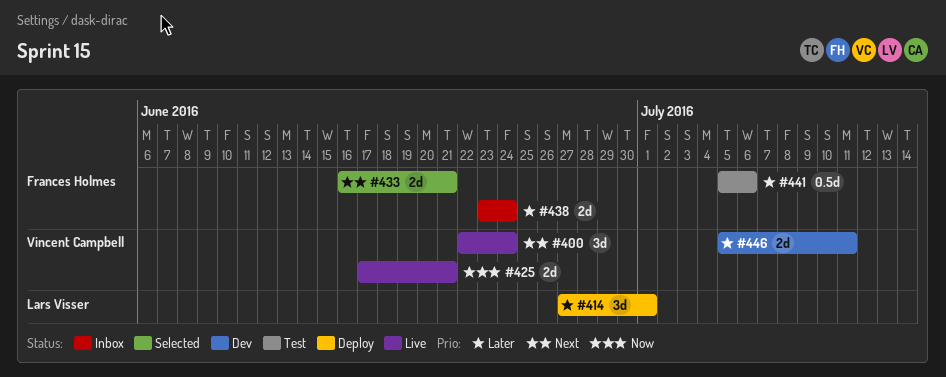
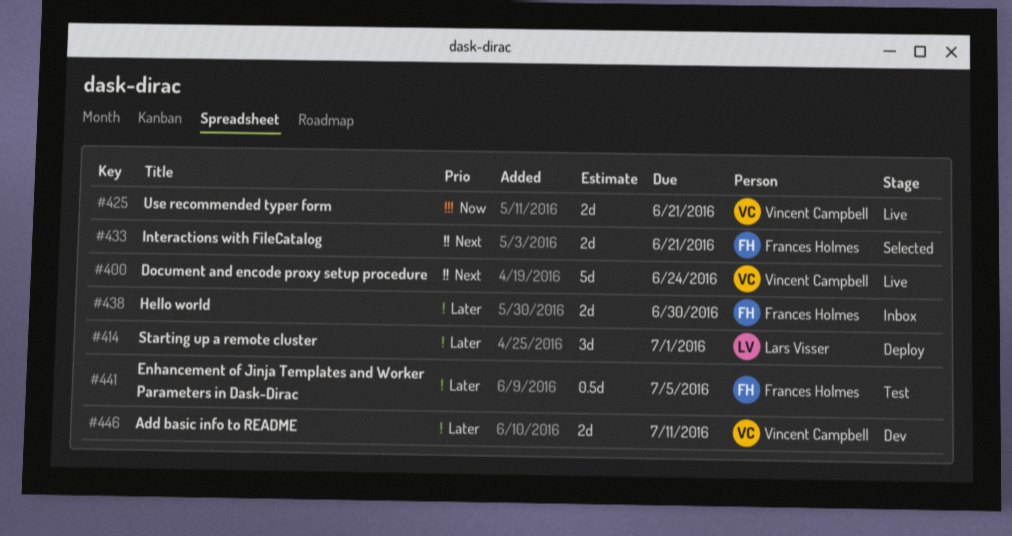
#400, estimate: 3d -> 5d
#438, due: Jun 24 -> Jun 30
#441, due: Jul 6 -> Jul 5

